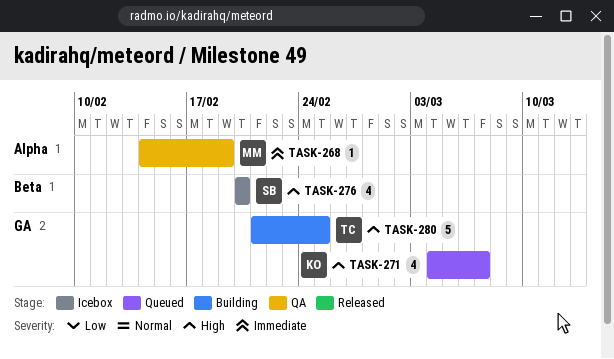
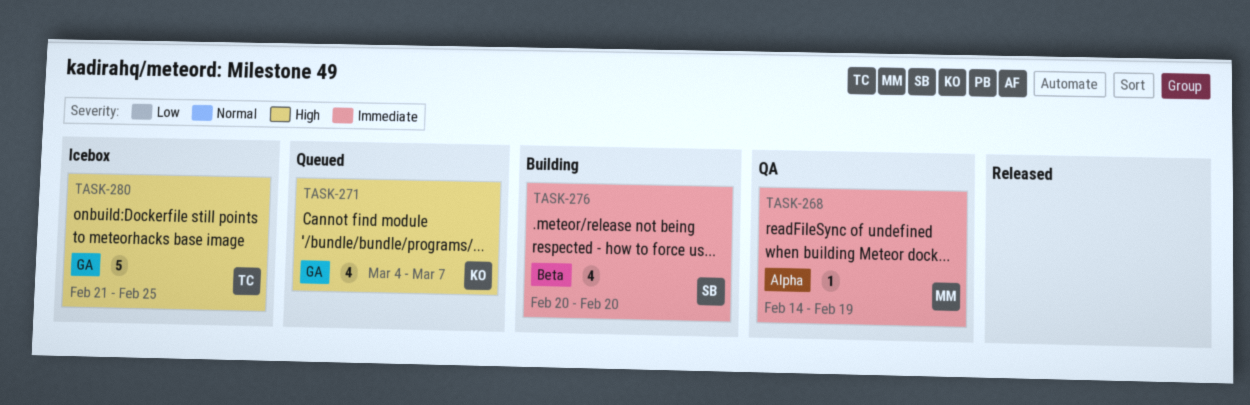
TASK-276, status: Icebox -> Building
TASK-276, priority: High -> Immediate
TASK-280, status: Building -> Icebox

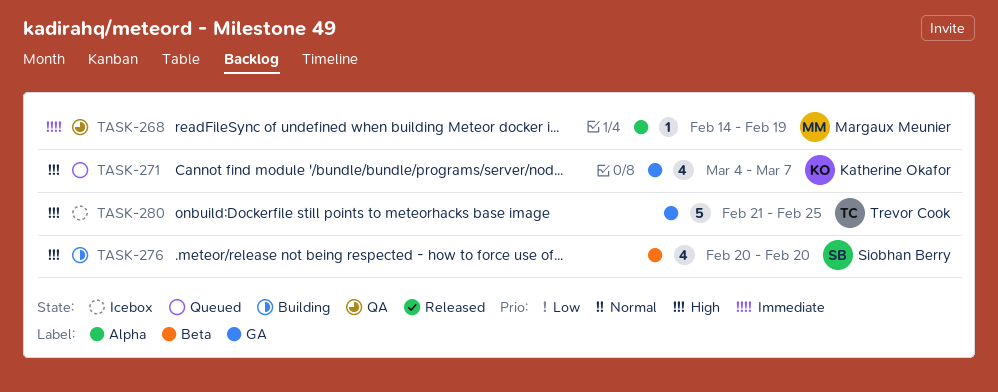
TASK-276, priority: Immediate -> High

